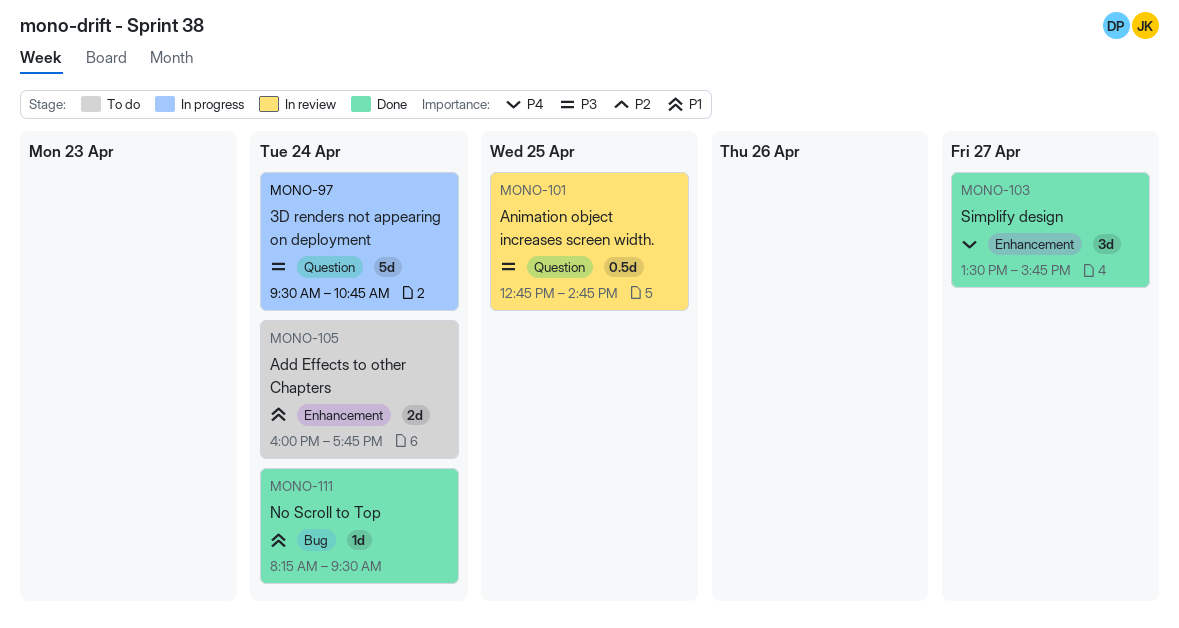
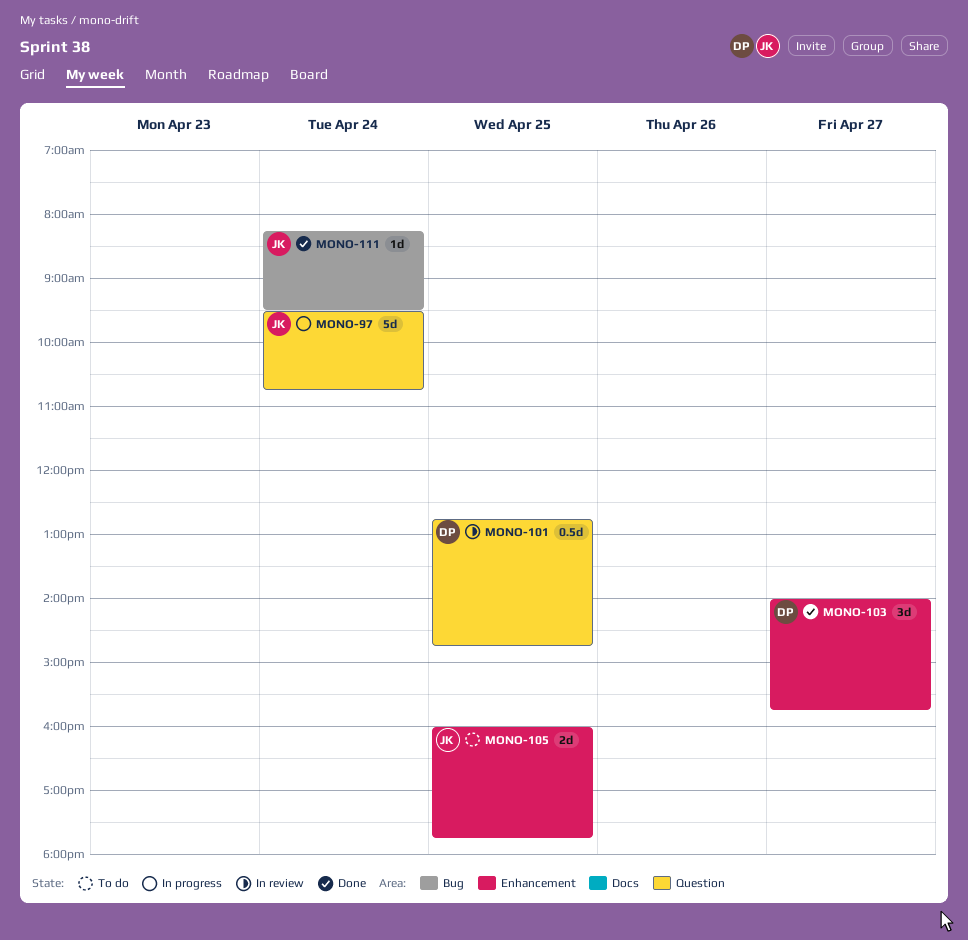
MONO-103, begins: 13:30 -> 14:00
MONO-105, day: Apr 24 -> Apr 25

